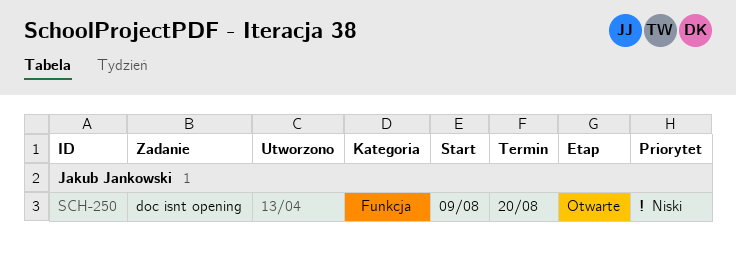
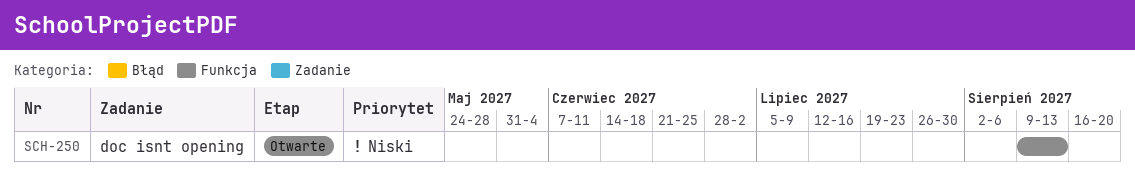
SCH-250, due: Aug 20 -> Aug 13

